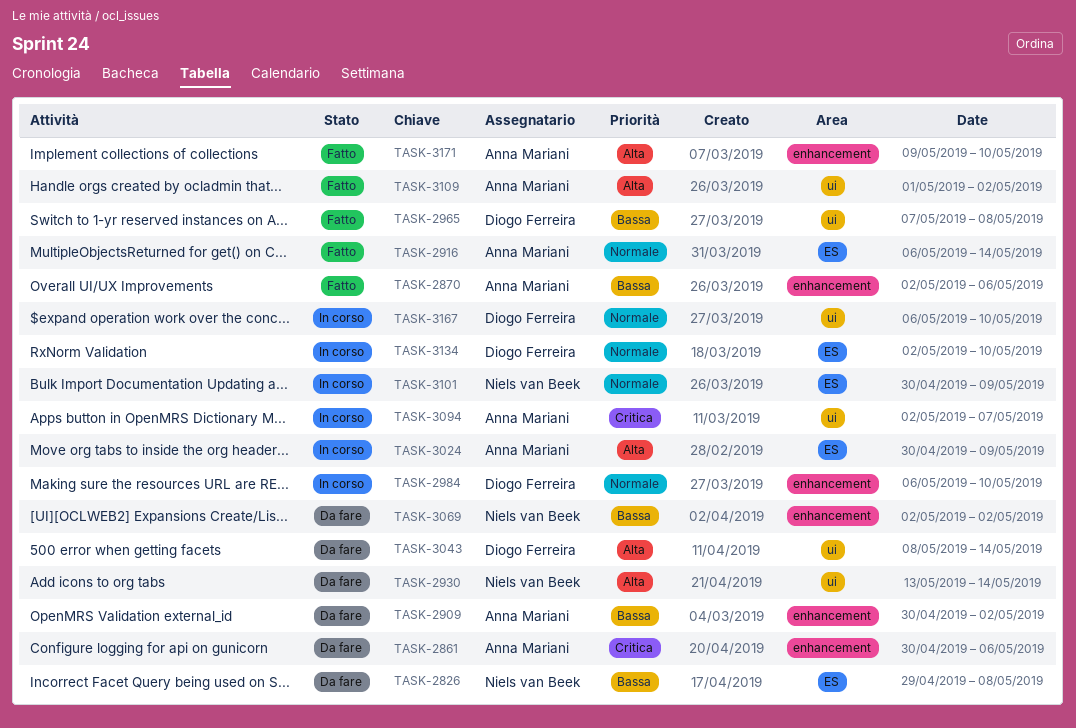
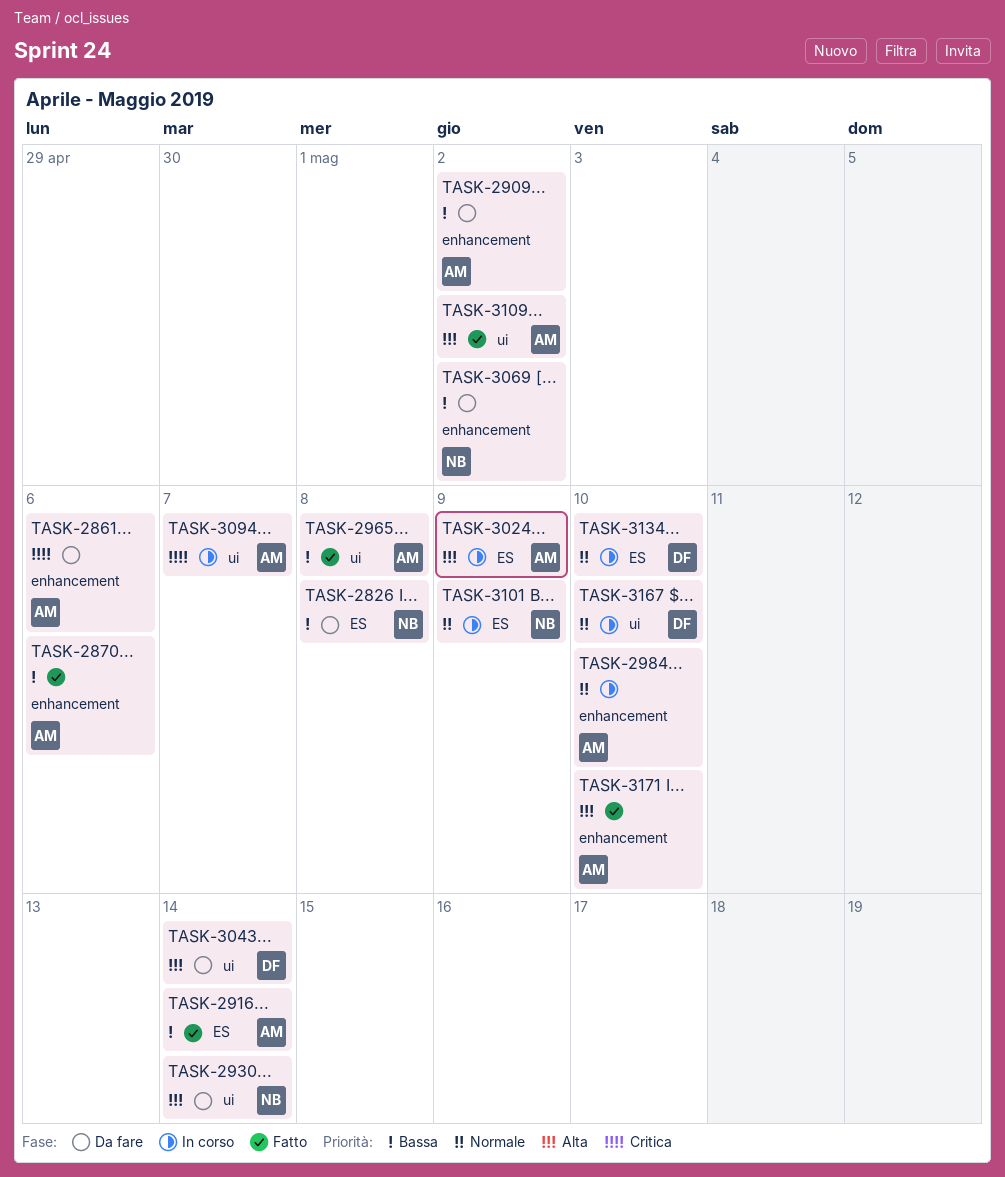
TASK-2916, priority: Normale -> Bassa
TASK-2965, owner: Diogo Ferreira -> Anna Mariani
TASK-2984, owner: Diogo Ferreira -> Anna Mariani

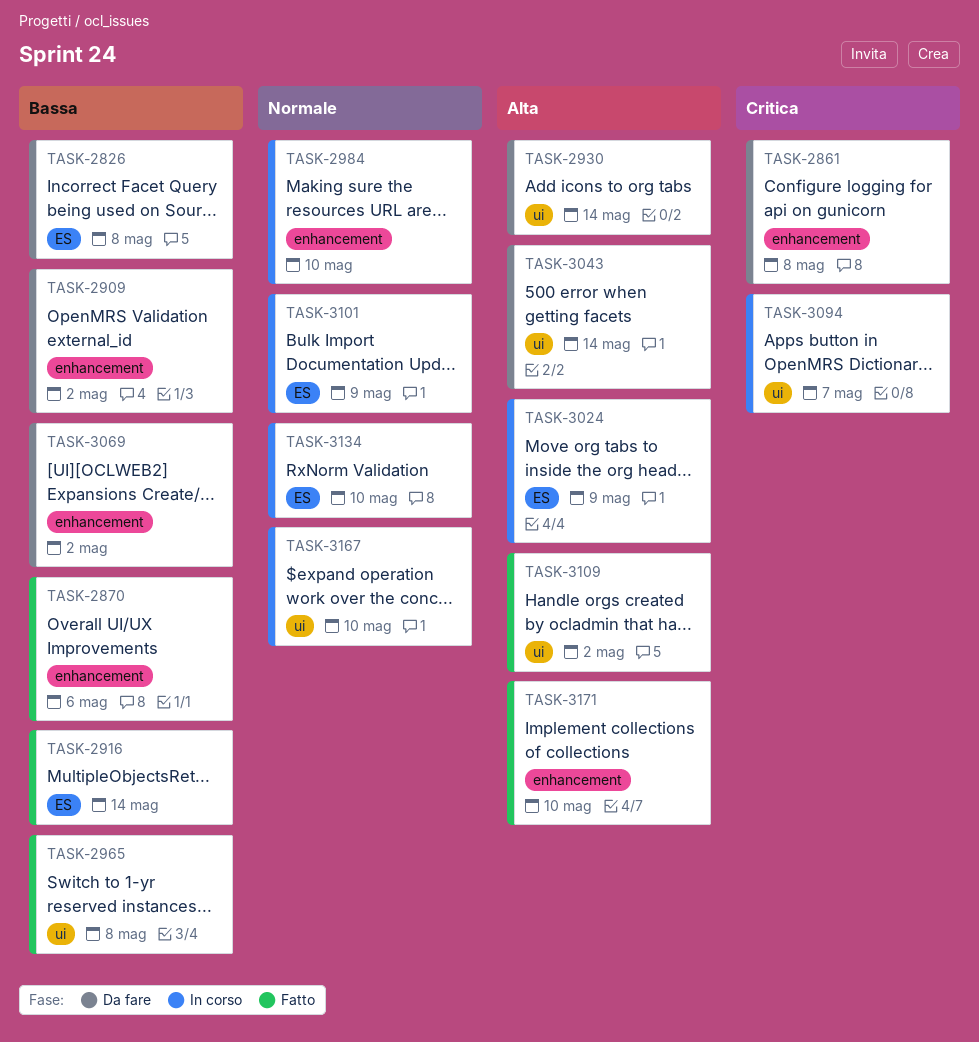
TASK-2861, due: May 6 -> May 8

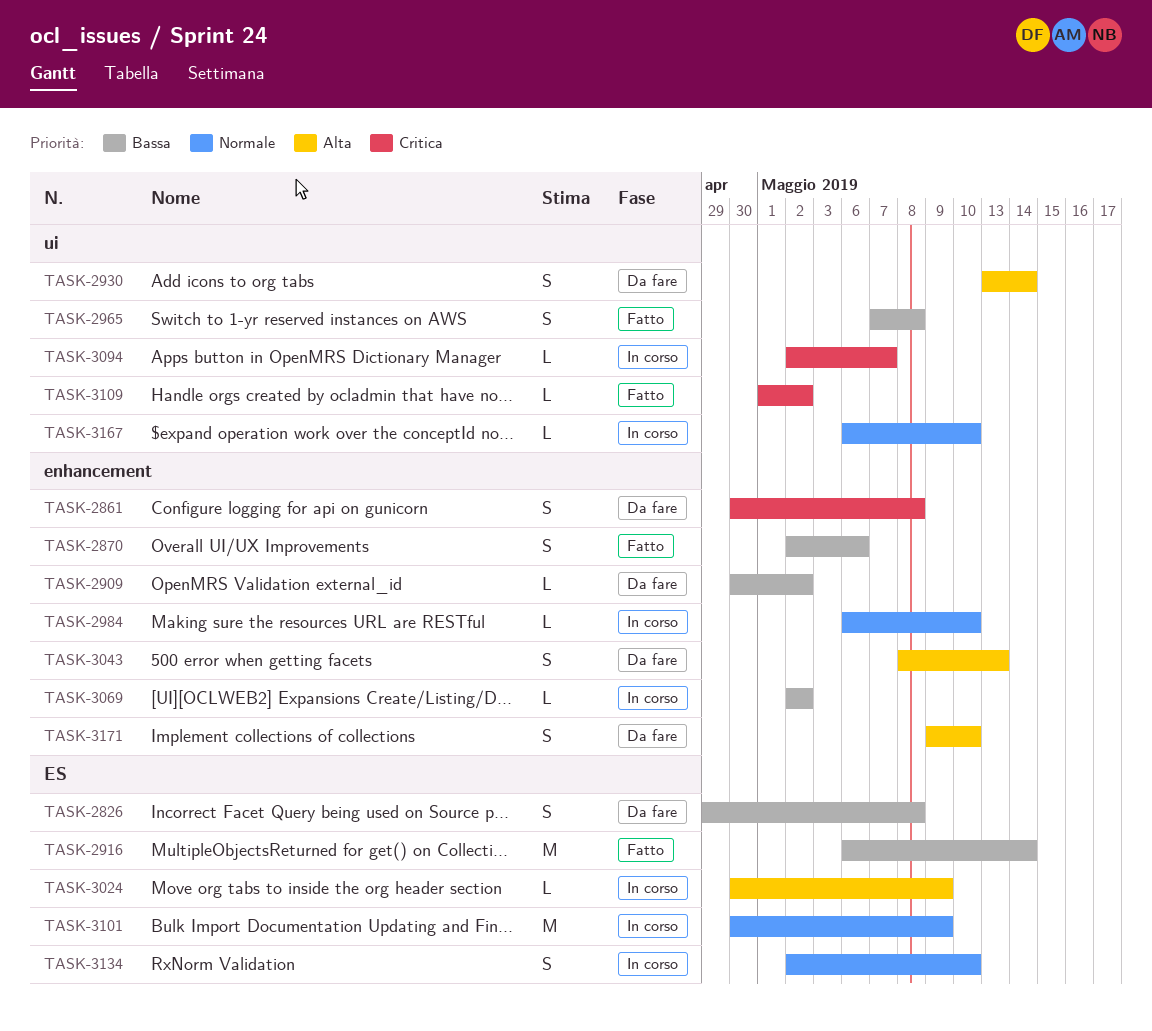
TASK-3043, label: ui -> enhancement
TASK-3043, due: May 14 -> May 13
TASK-3069, status: Da fare -> In corso
TASK-3109, priority: Alta -> Critica
TASK-3171, status: Fatto -> Da fare

